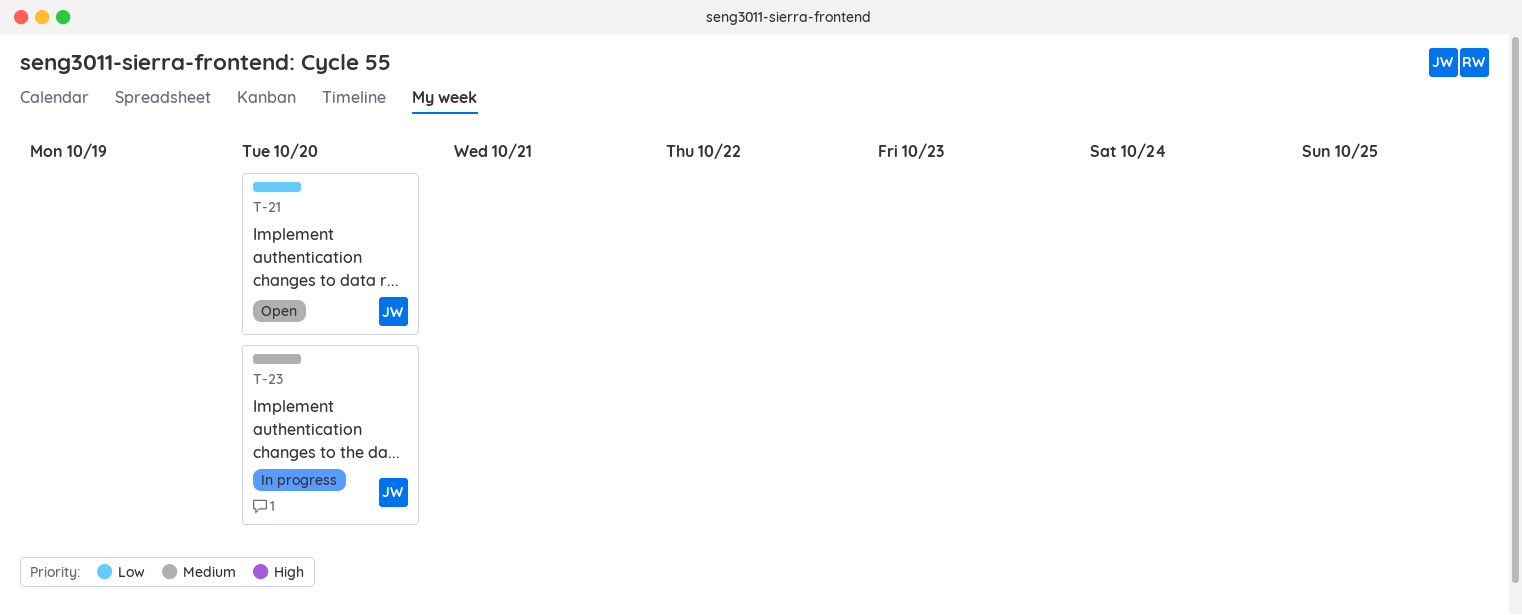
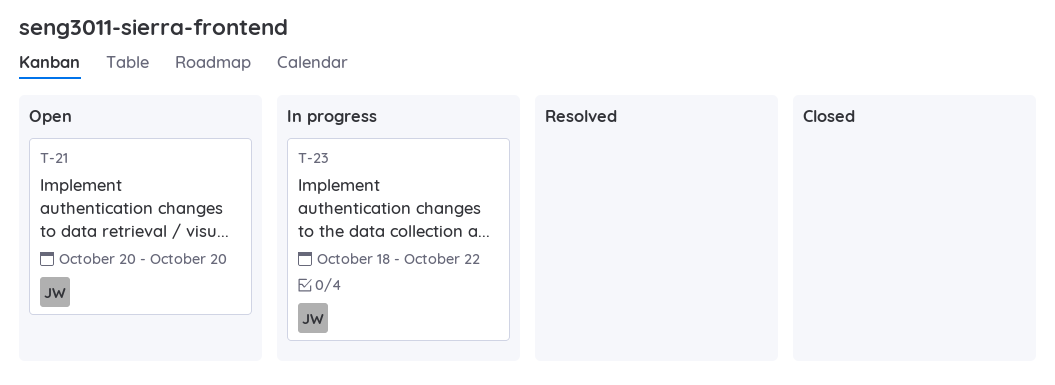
T-23, due: Oct 20 -> Oct 22

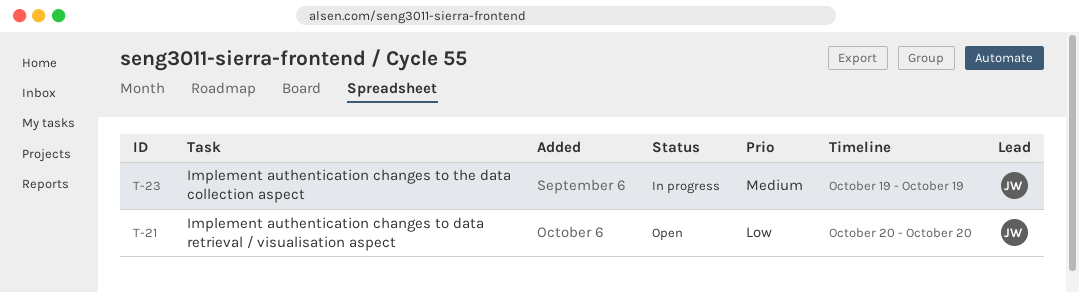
T-23, start: Oct 18 -> Oct 19
T-23, due: Oct 22 -> Oct 19

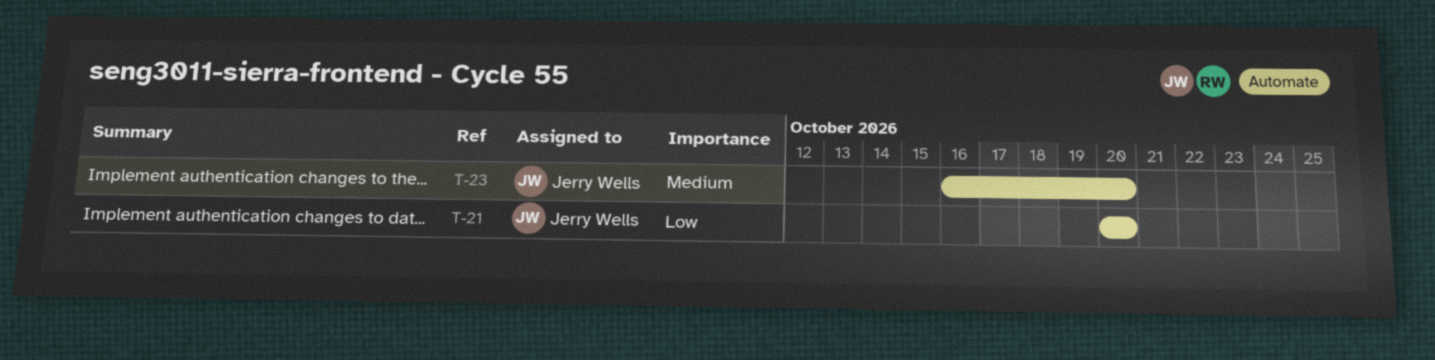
T-23, start: Oct 19 -> Oct 16
T-23, due: Oct 19 -> Oct 20

